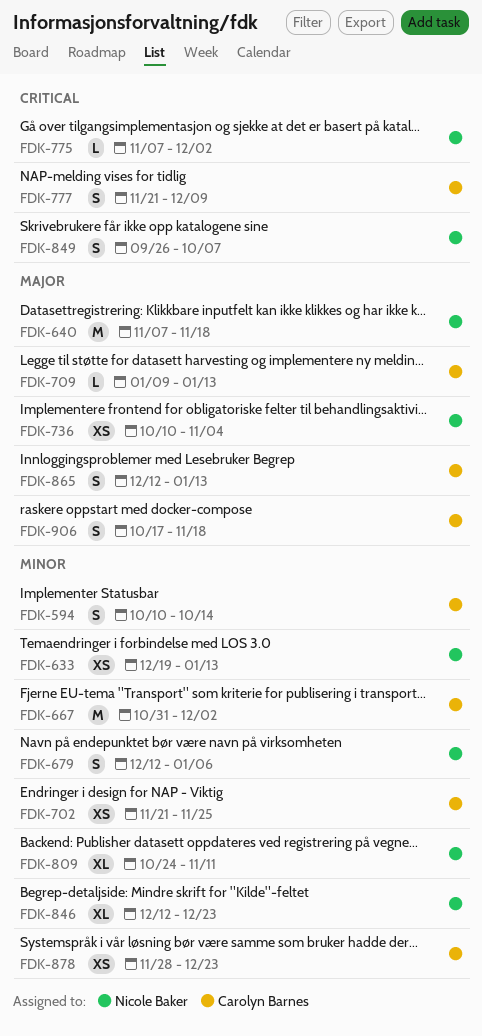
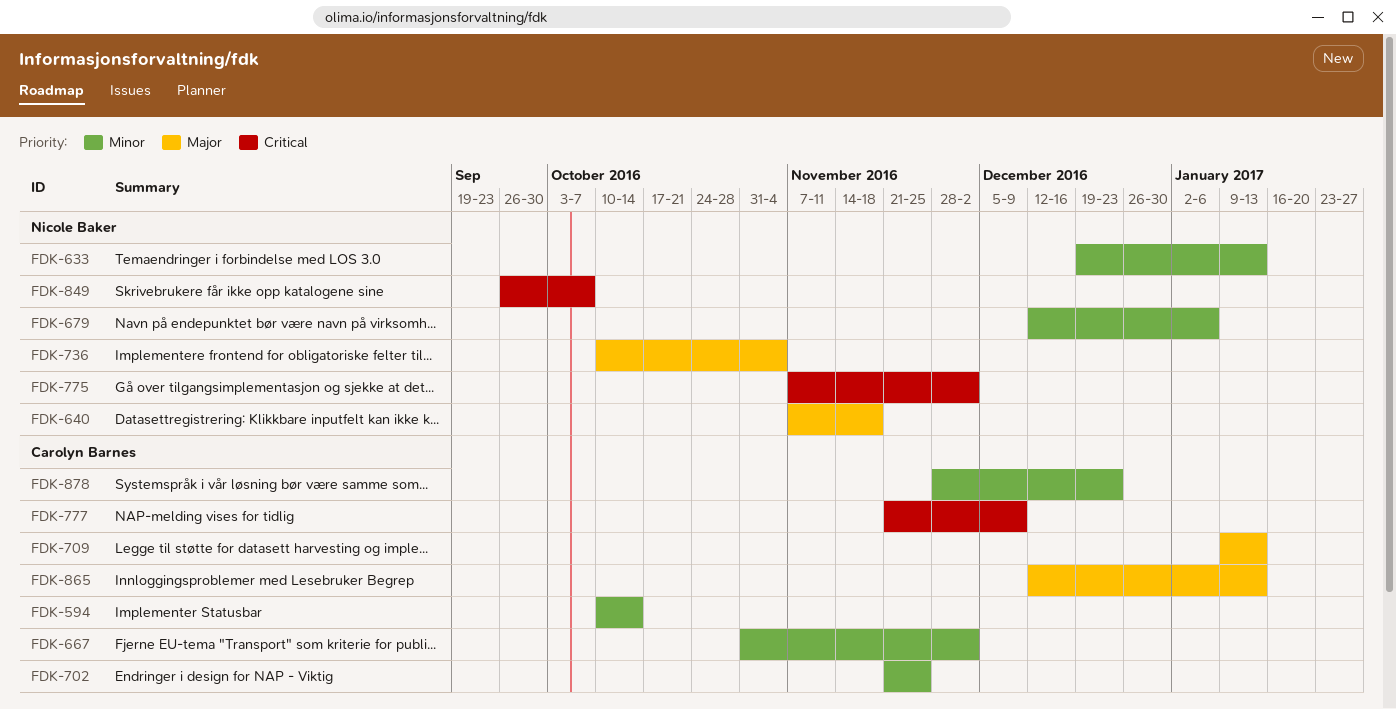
FDK-809: present -> none
FDK-846: present -> none
FDK-906: present -> none

